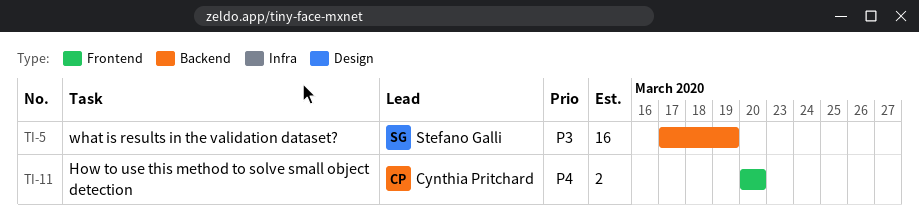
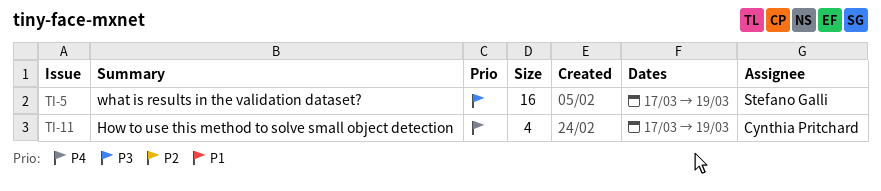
TI-11, estimate: 2 -> 4
TI-11, start: Mar 20 -> Mar 17
TI-11, due: Mar 20 -> Mar 19

